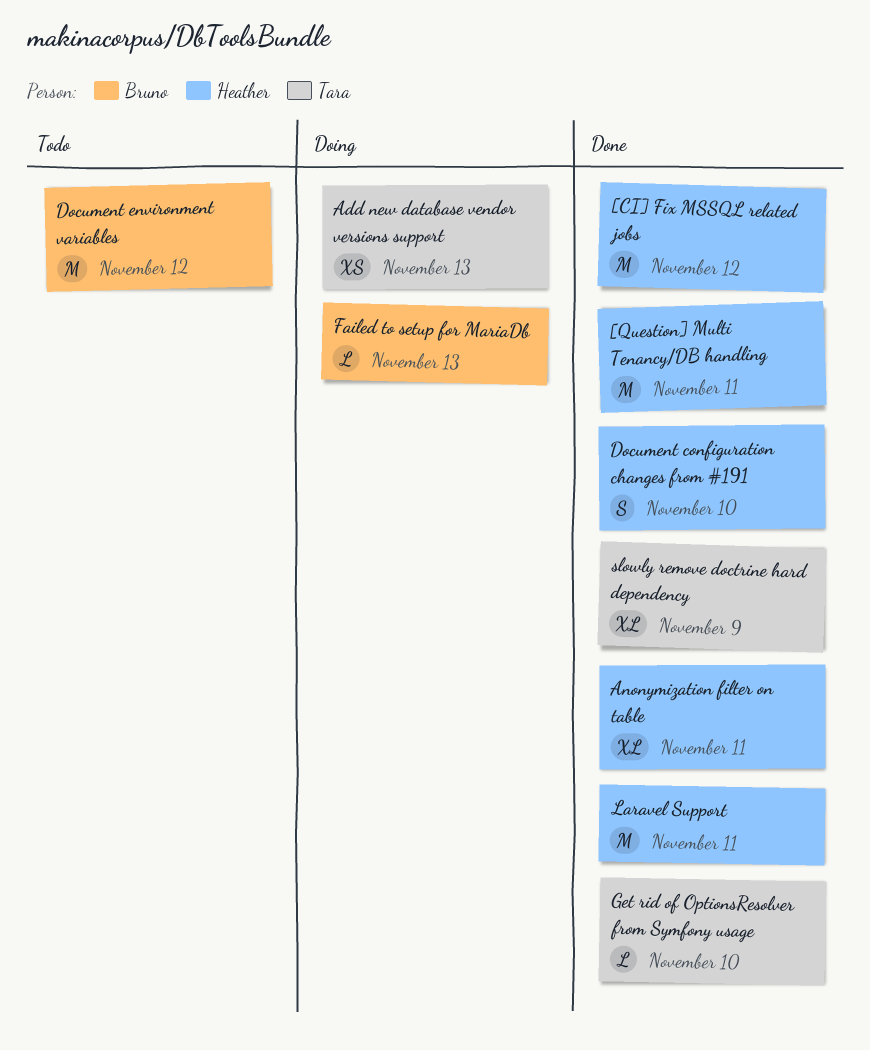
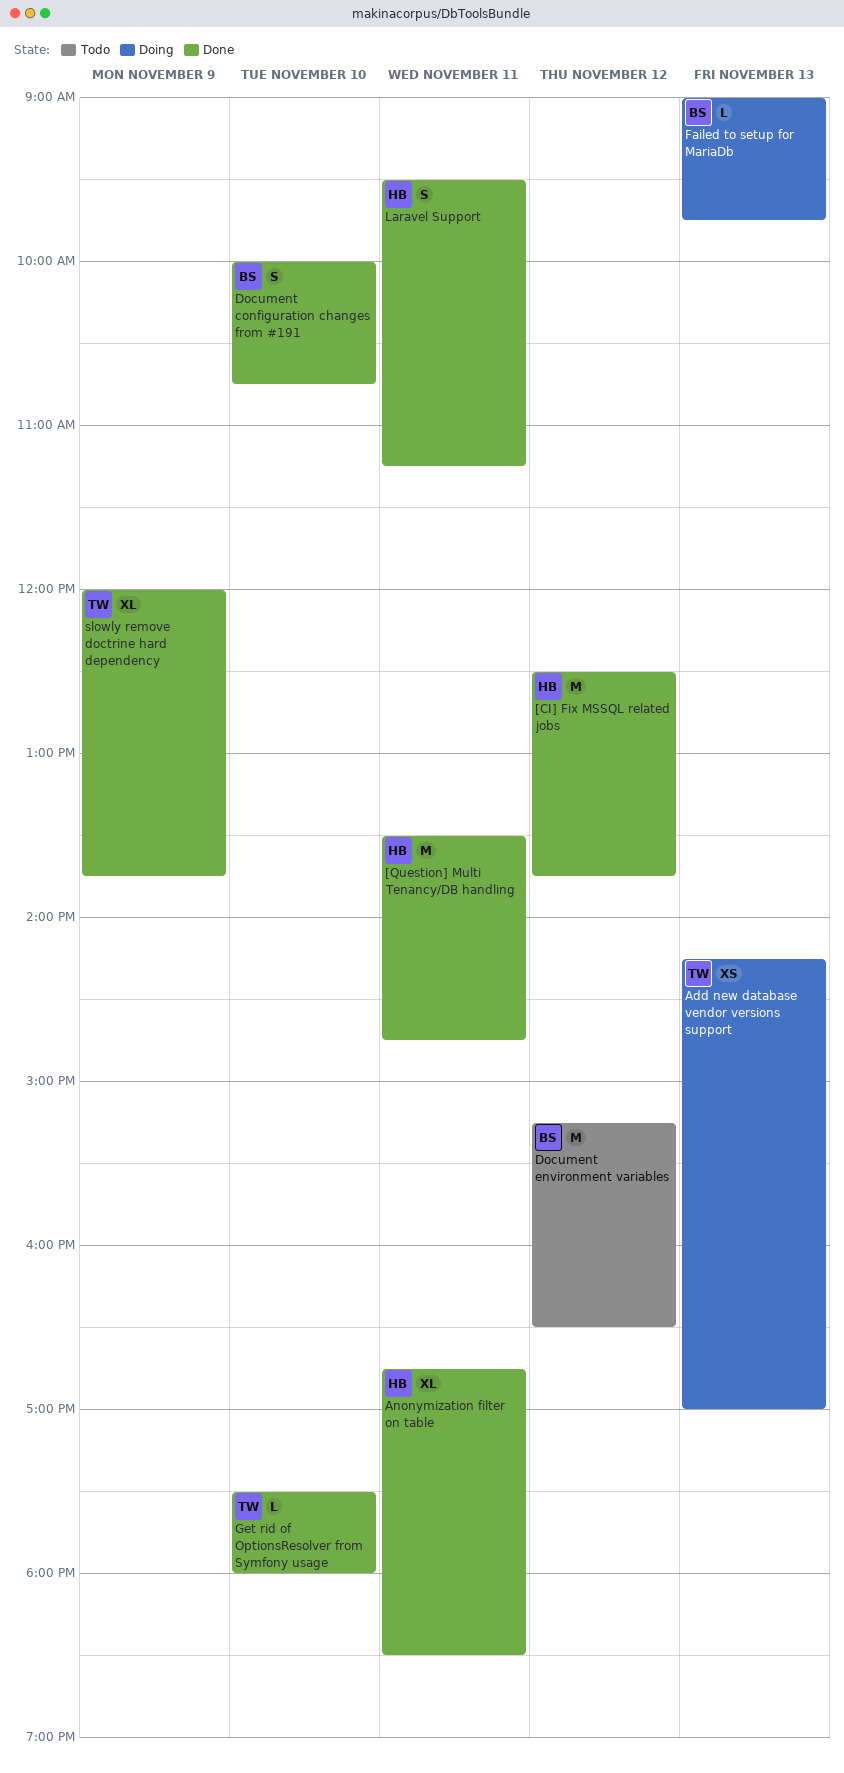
Document configuration changes from #191, owner: Heather -> Bruno
Laravel Support, estimate: M -> S

